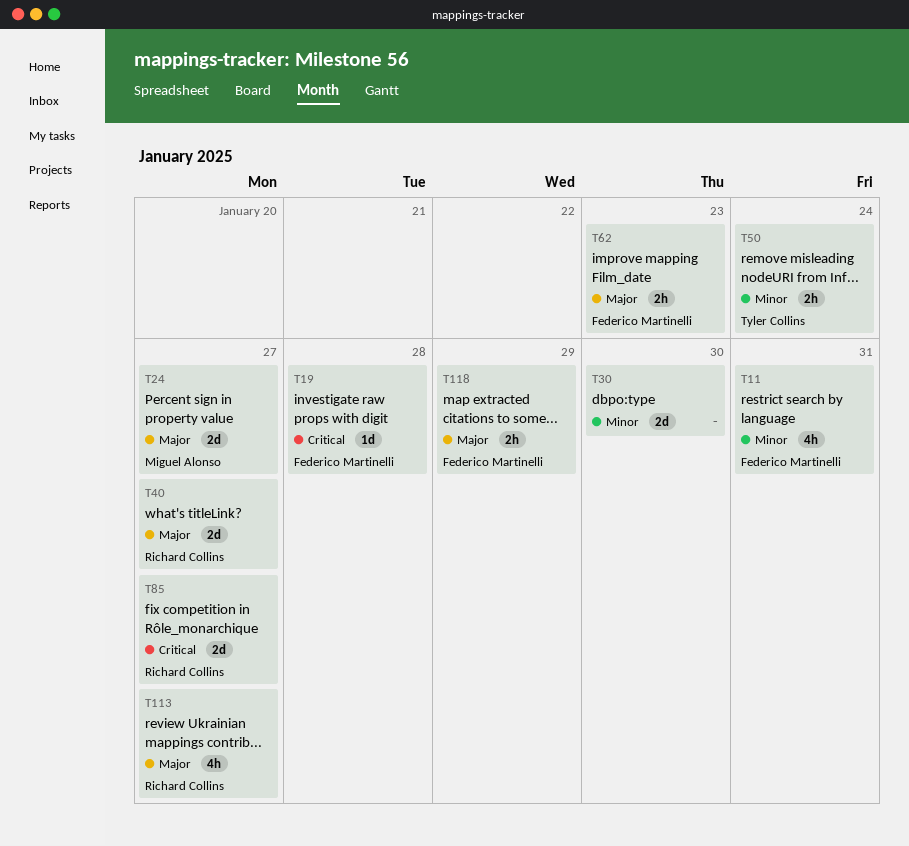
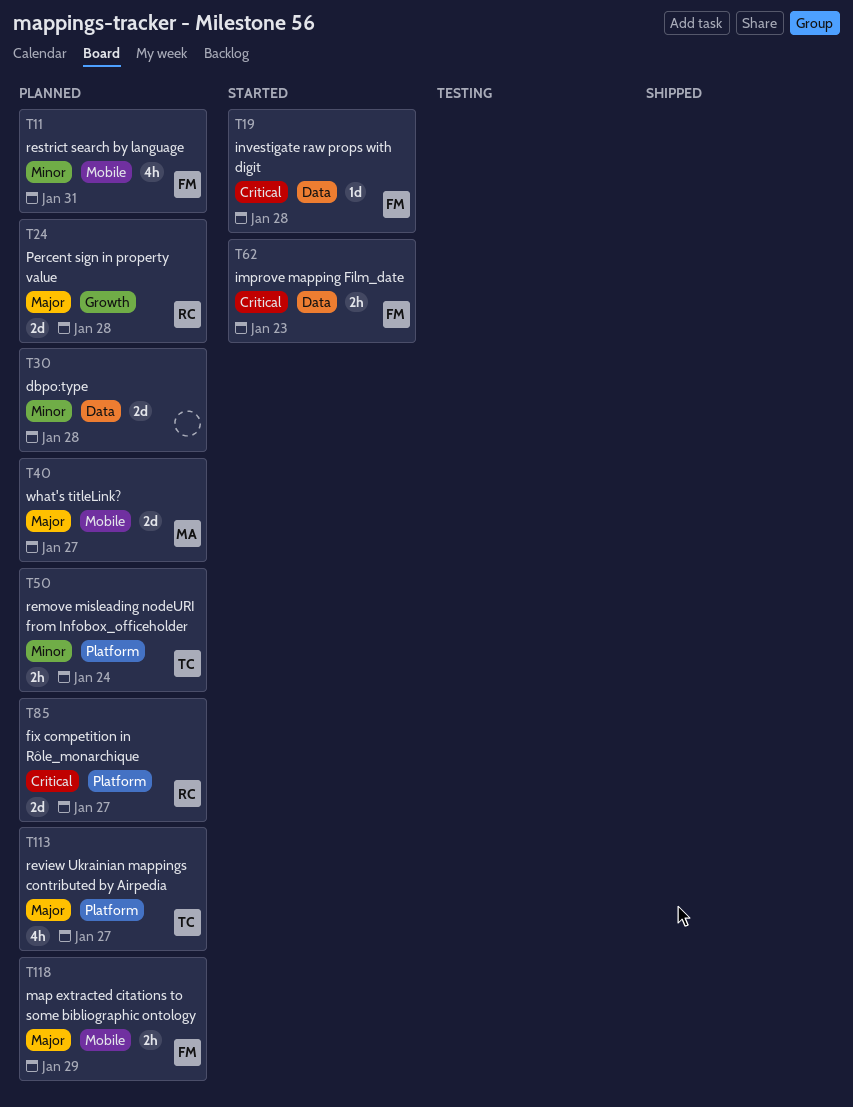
T24, owner: Miguel Alonso -> Richard Collins
T24, due: Jan 27 -> Jan 28
T30, due: Jan 30 -> Jan 28
T40, owner: Richard Collins -> Miguel Alonso
T62, priority: Major -> Critical
T113, owner: Richard Collins -> Tyler Collins

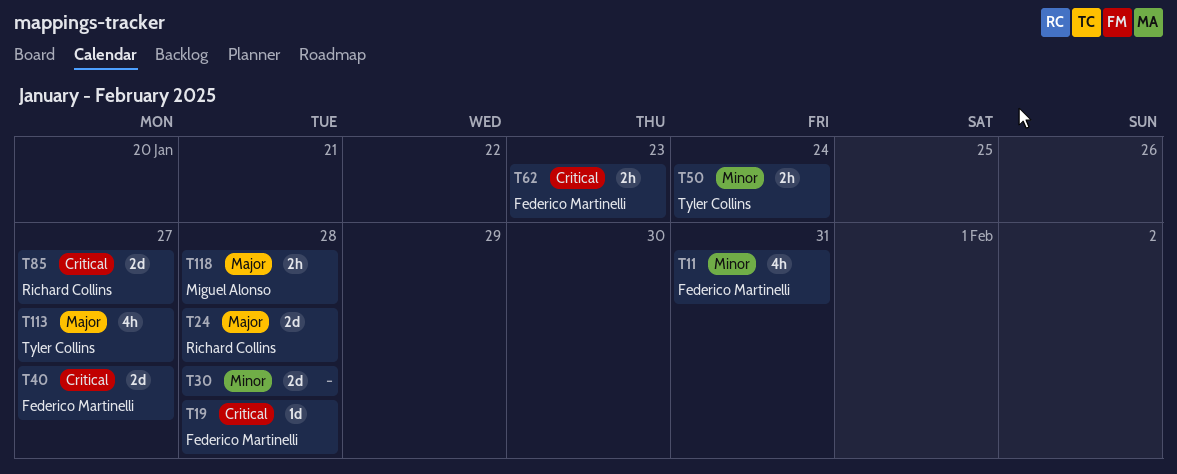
T40, owner: Miguel Alonso -> Federico Martinelli
T40, priority: Major -> Critical
T118, owner: Federico Martinelli -> Miguel Alonso
T118, due: Jan 29 -> Jan 28

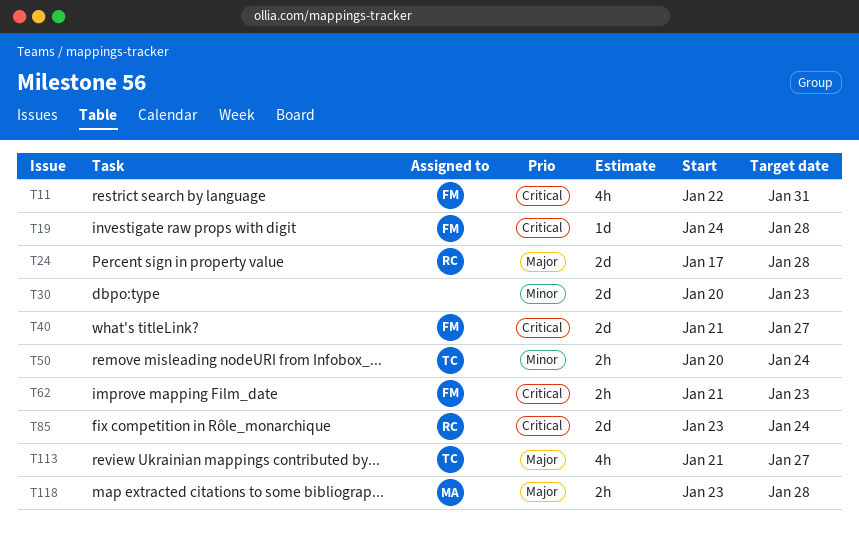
T11, priority: Minor -> Critical
T30, due: Jan 28 -> Jan 23
T85, due: Jan 27 -> Jan 24

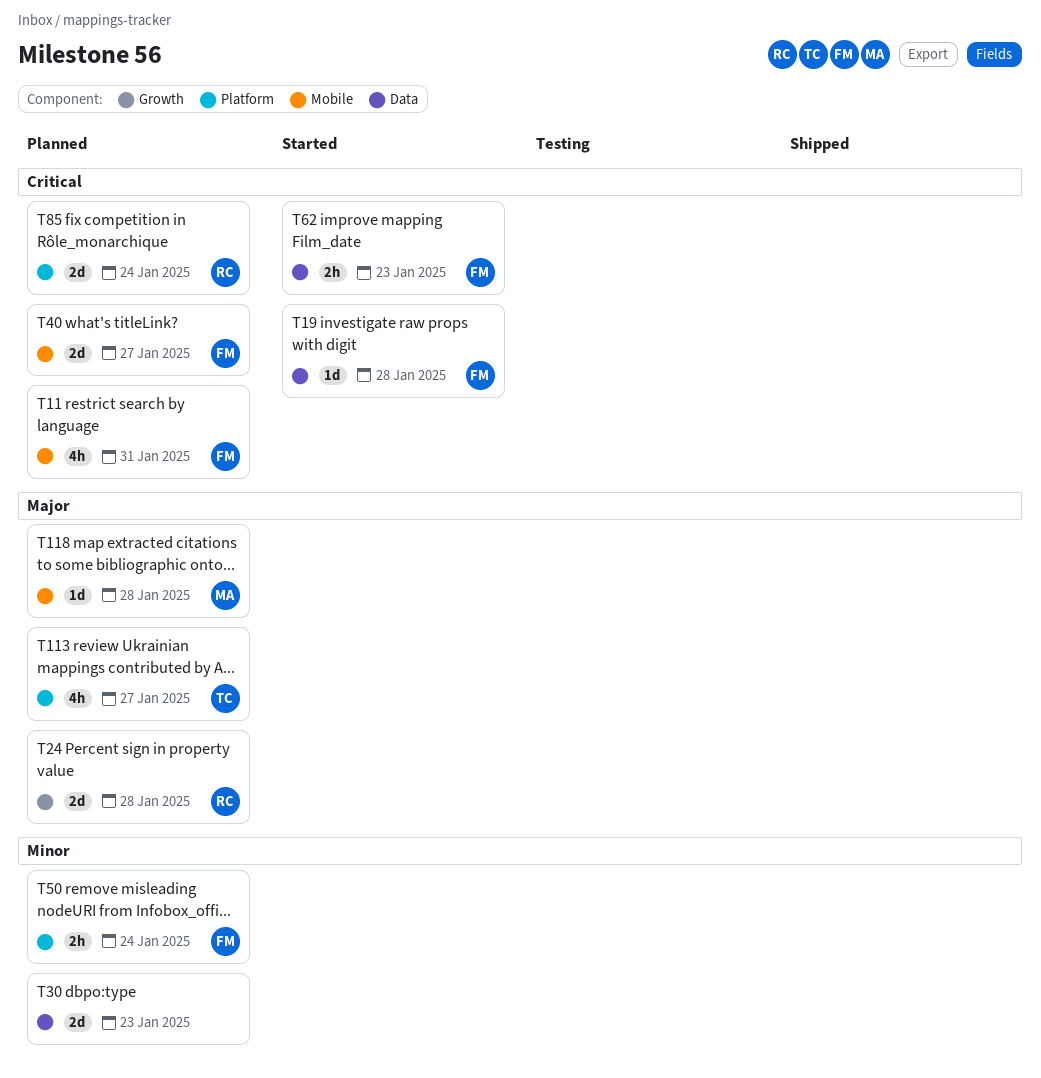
T50, owner: TC -> FM
T118, estimate: 2h -> 1d

